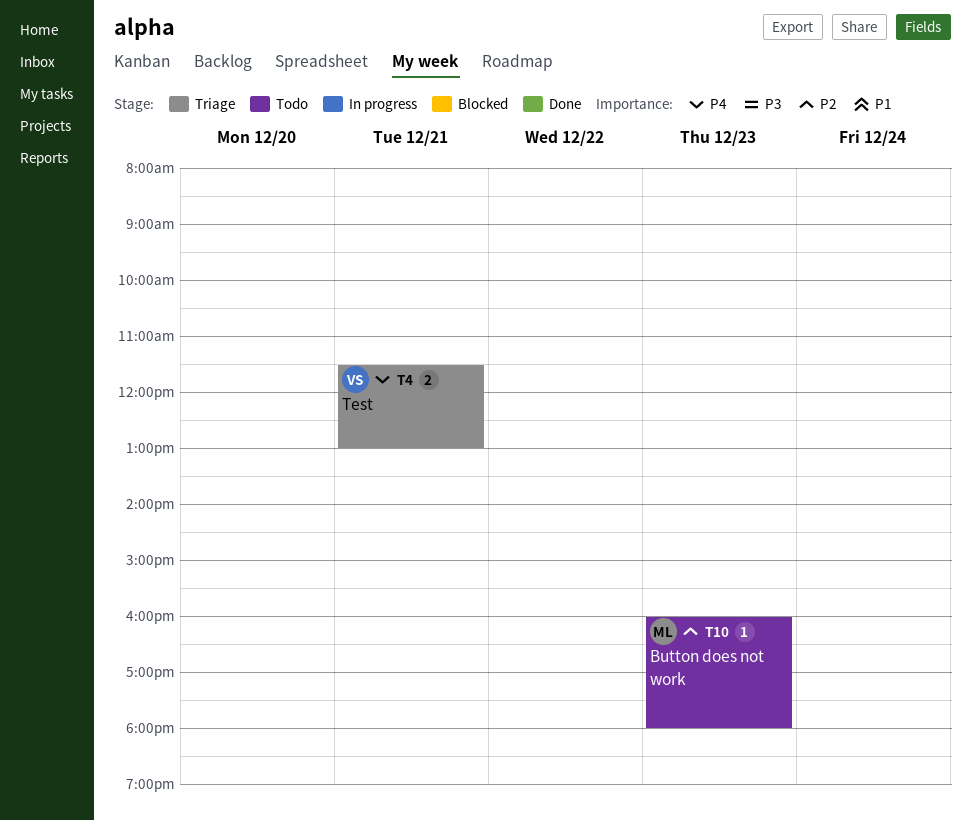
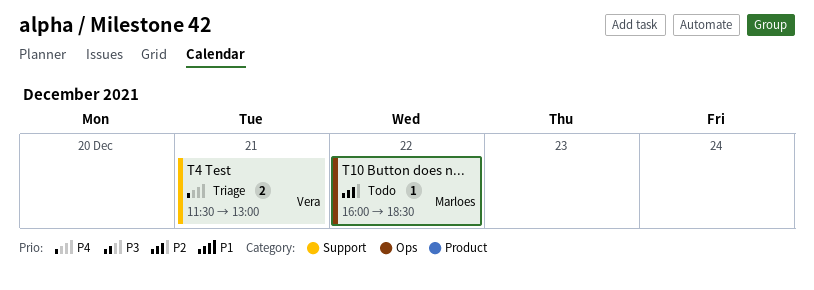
T10, day: Dec 23 -> Dec 22
T10, ends: 18:00 -> 18:30

